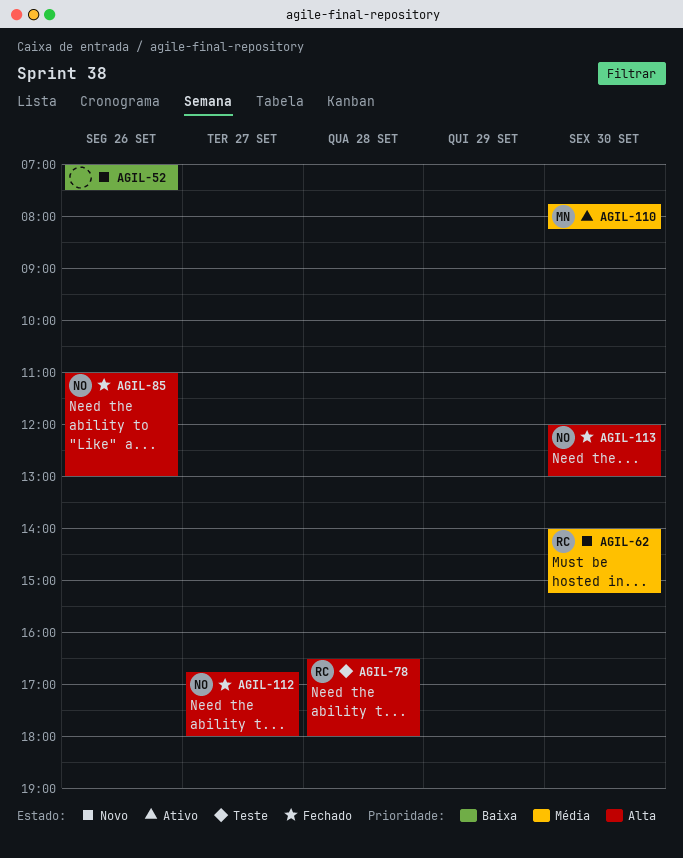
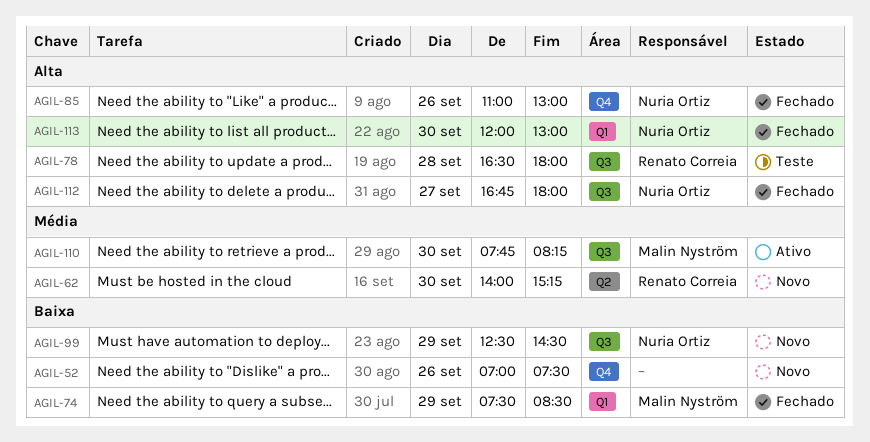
AGIL-74: none -> present
AGIL-99: none -> present

